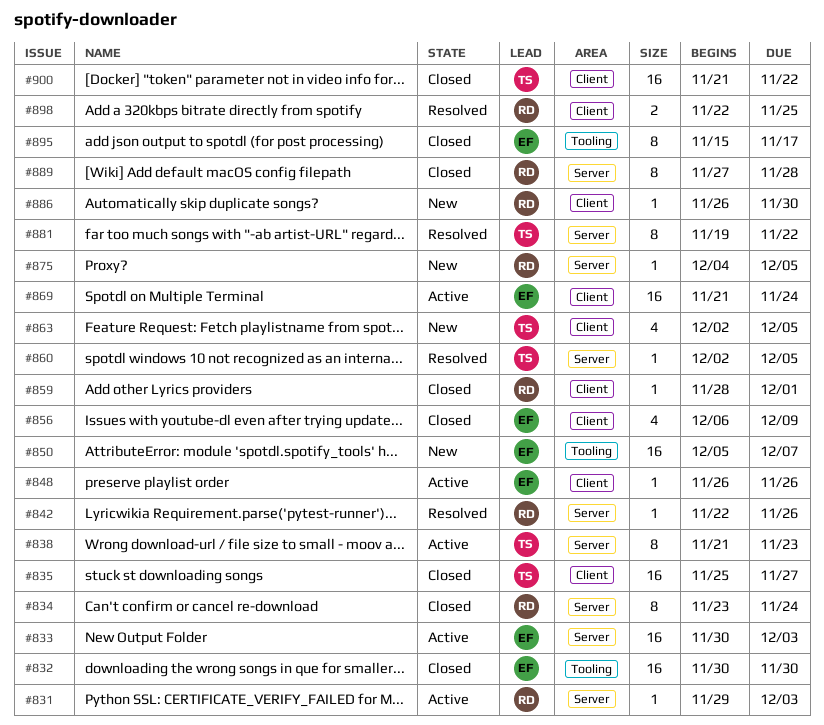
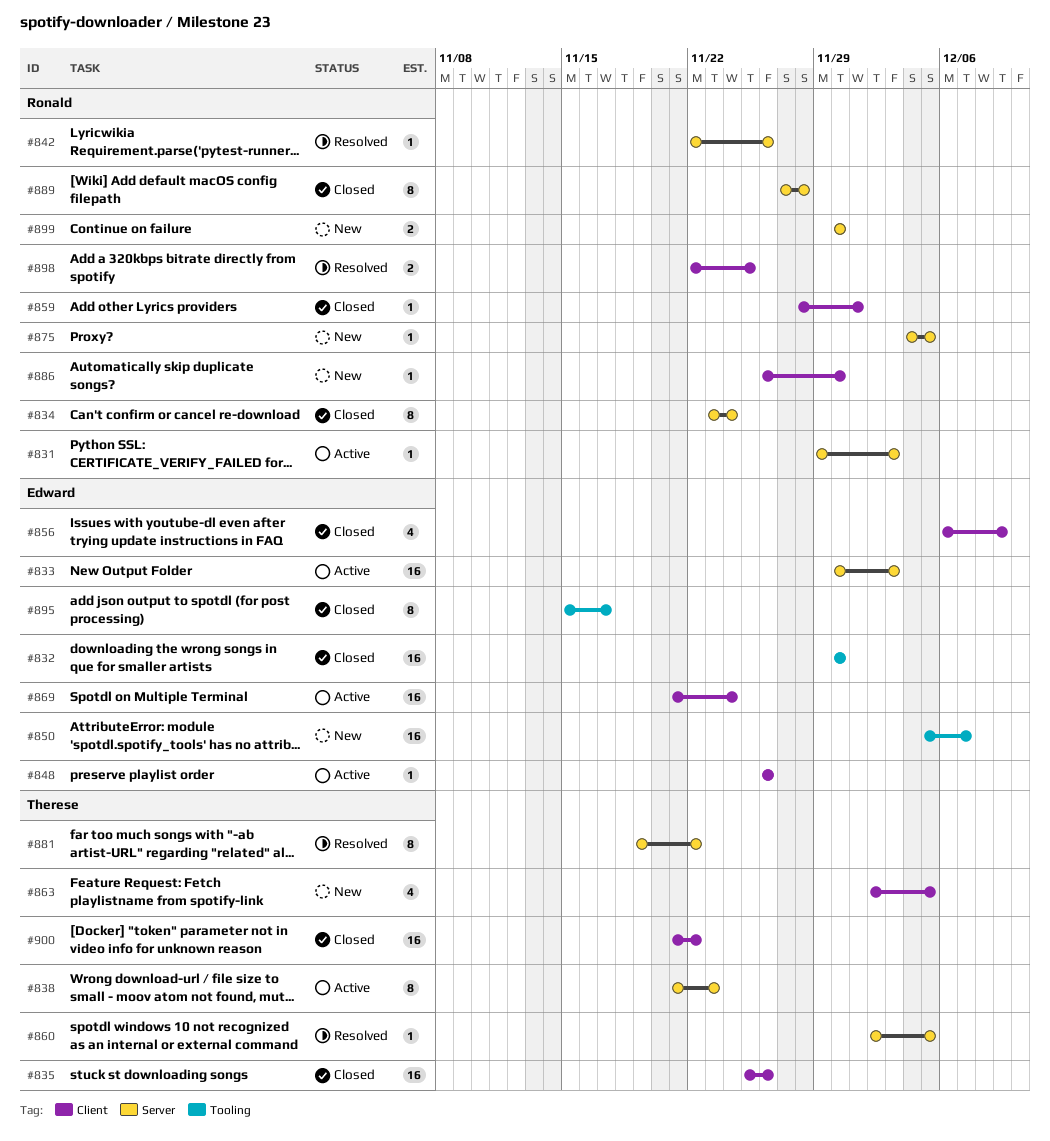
#835, due: Nov 27 -> Nov 26
#899: none -> present

